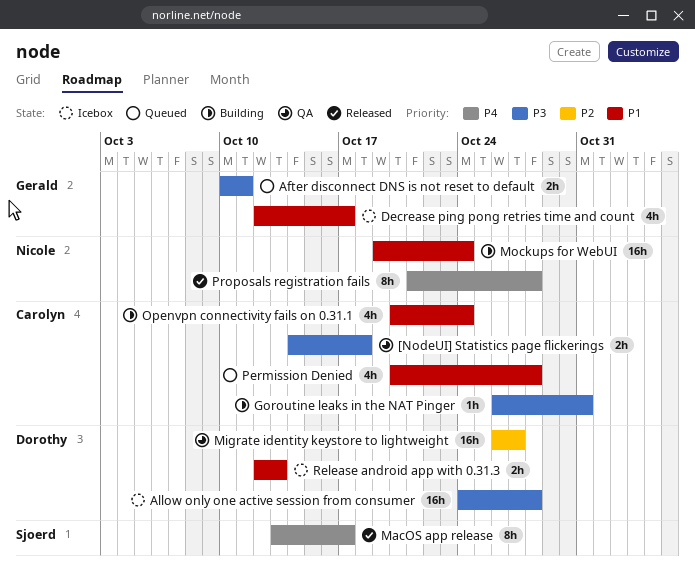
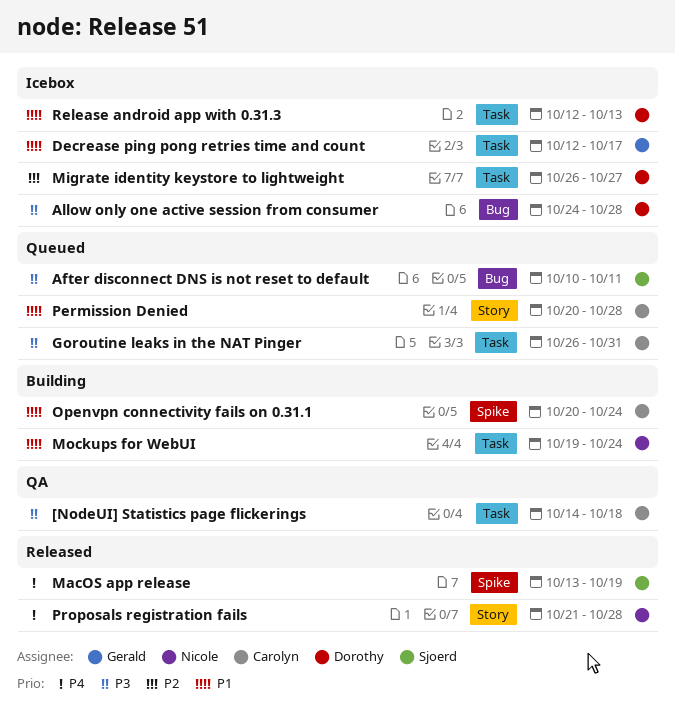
After disconnect DNS is not reset to default, owner: Gerald -> Sjoerd
Goroutine leaks in the NAT Pinger, status: Building -> Queued
MacOS app release, due: Oct 17 -> Oct 19
Migrate identity keystore to lightweight, status: QA -> Icebox

